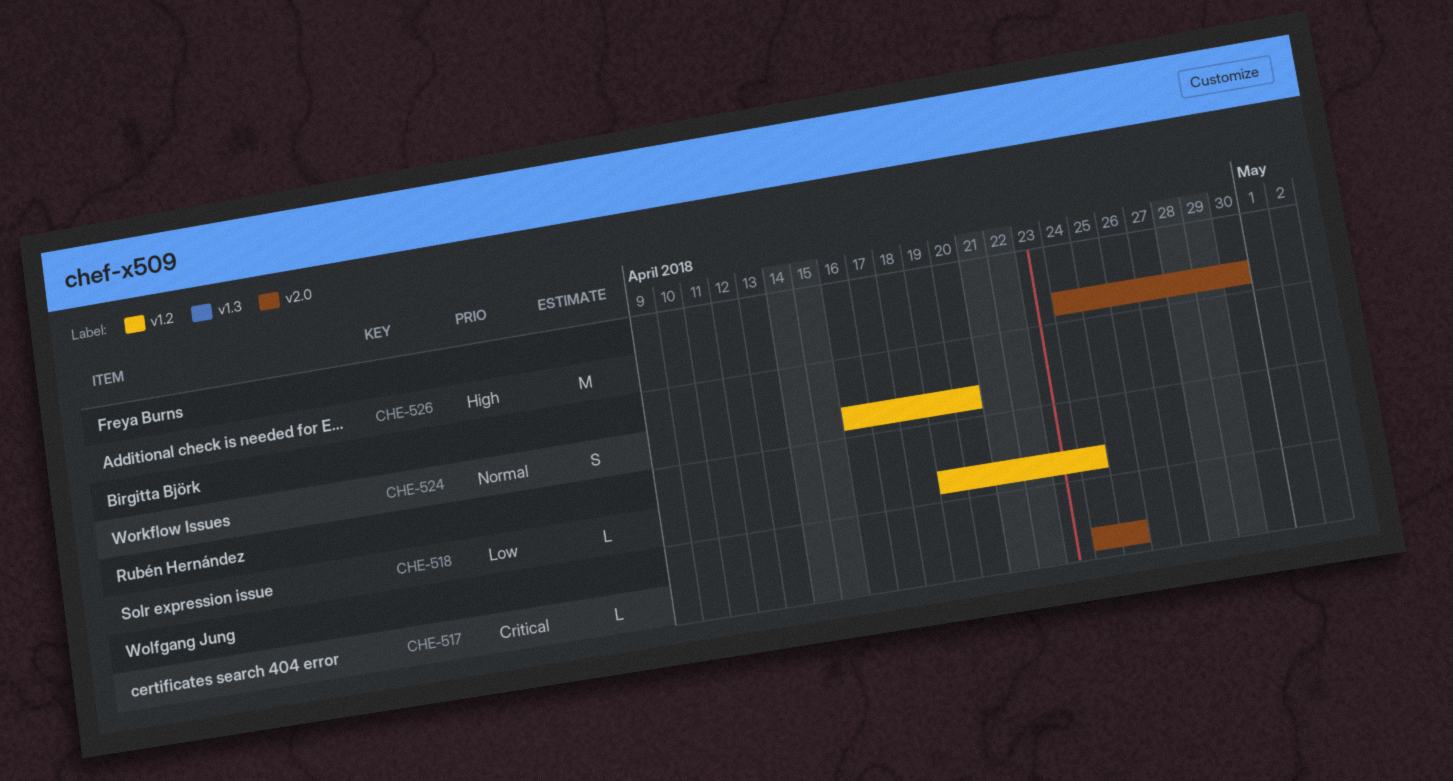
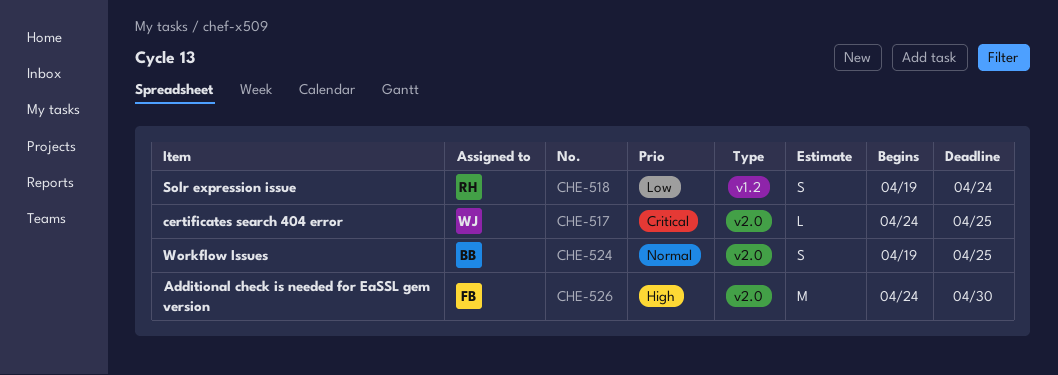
CHE-518, estimate: L -> S
CHE-524, label: v1.2 -> v2.0
CHE-524, start: Apr 16 -> Apr 19
CHE-524, due: Apr 20 -> Apr 25

